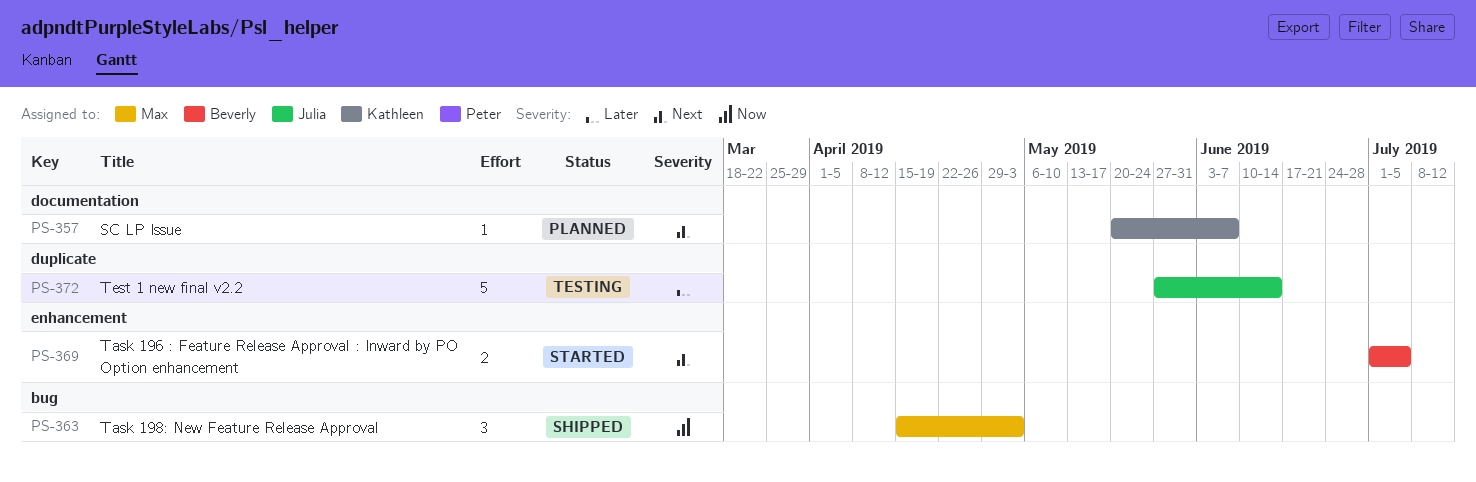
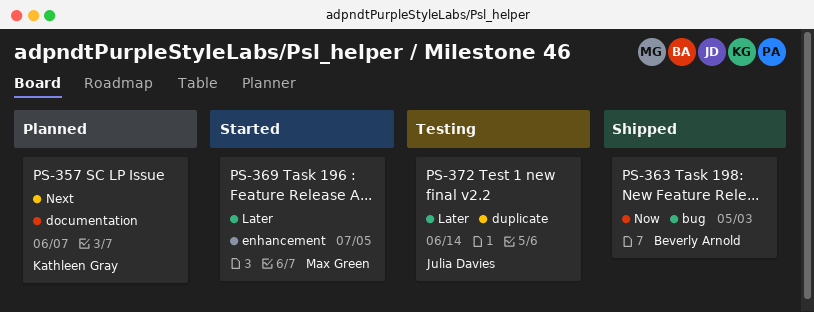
PS-363, owner: Max Green -> Beverly Arnold
PS-369, owner: Beverly Arnold -> Max Green
PS-369, priority: Next -> Later

